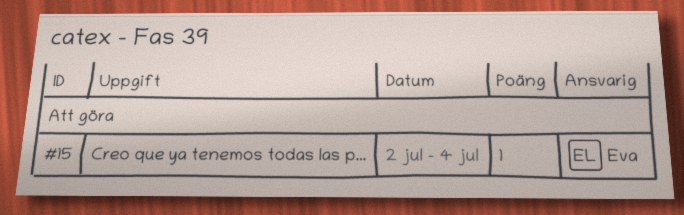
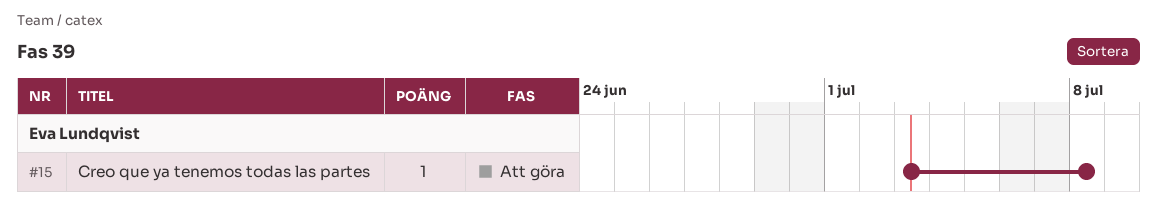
#15, start: Jul 2 -> Jul 3
#15, due: Jul 4 -> Jul 8

